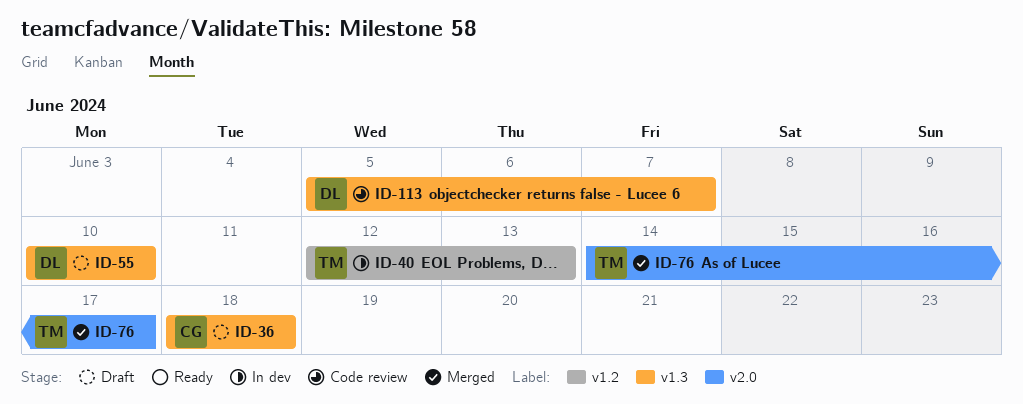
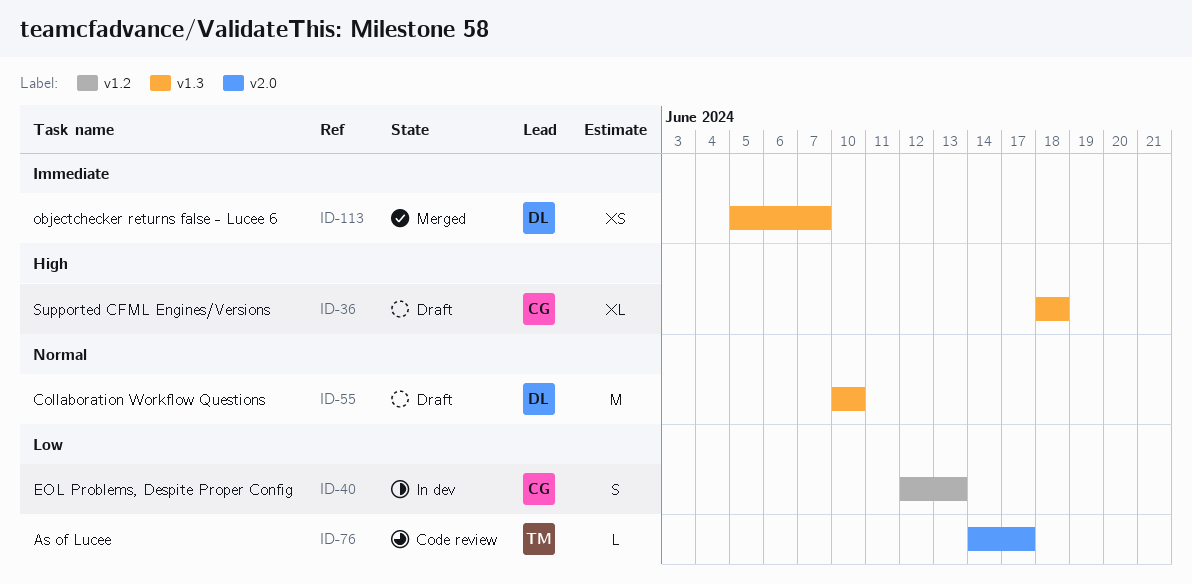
ID-40, owner: TM -> CG
ID-76, status: Merged -> Code review
ID-113, status: Code review -> Merged

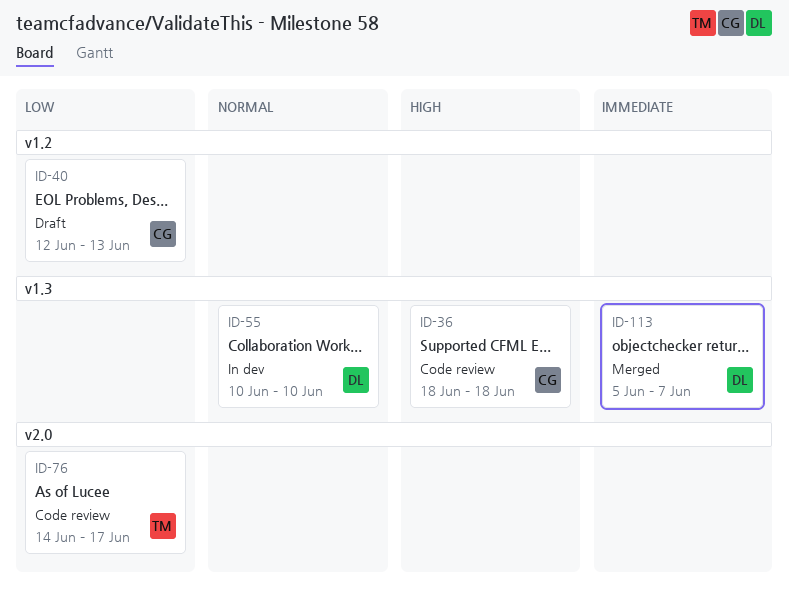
ID-36, status: Draft -> Code review
ID-40, status: In dev -> Draft
ID-55, status: Draft -> In dev

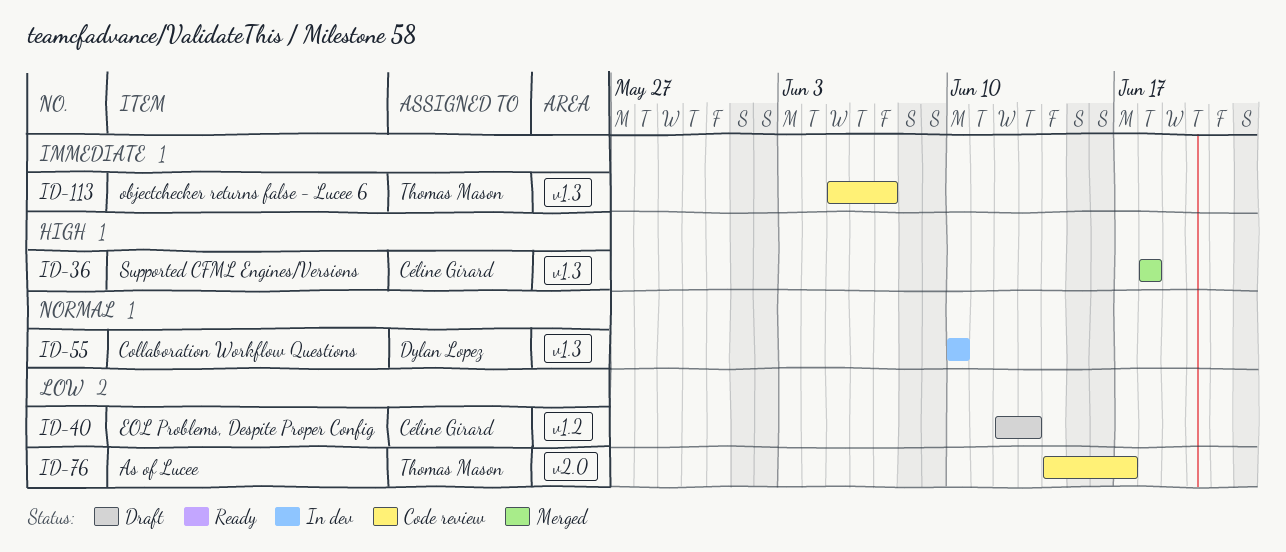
ID-36, status: Code review -> Merged
ID-113, status: Merged -> Code review
ID-113, owner: Dylan Lopez -> Thomas Mason

